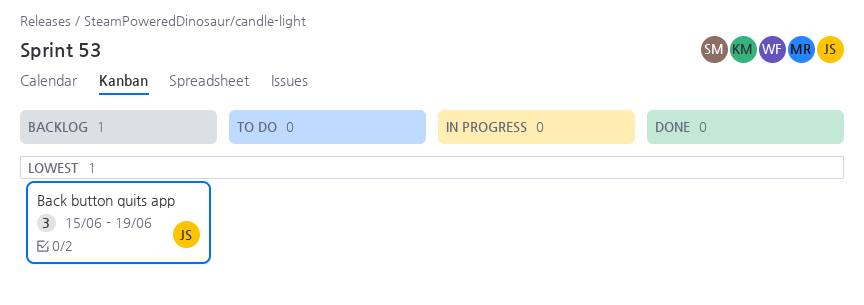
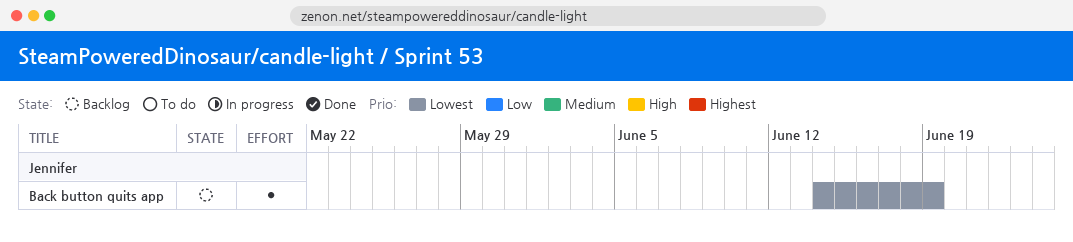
Back button quits app, estimate: 3 -> 1
Back button quits app, start: Jun 15 -> Jun 14

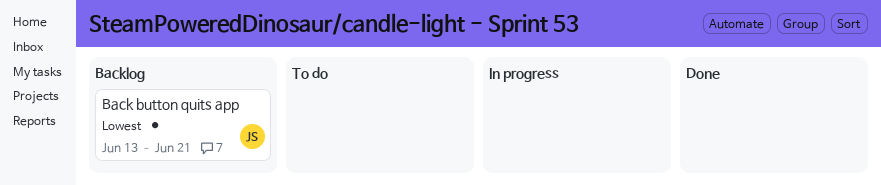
Back button quits app, start: Jun 14 -> Jun 13
Back button quits app, due: Jun 19 -> Jun 21

